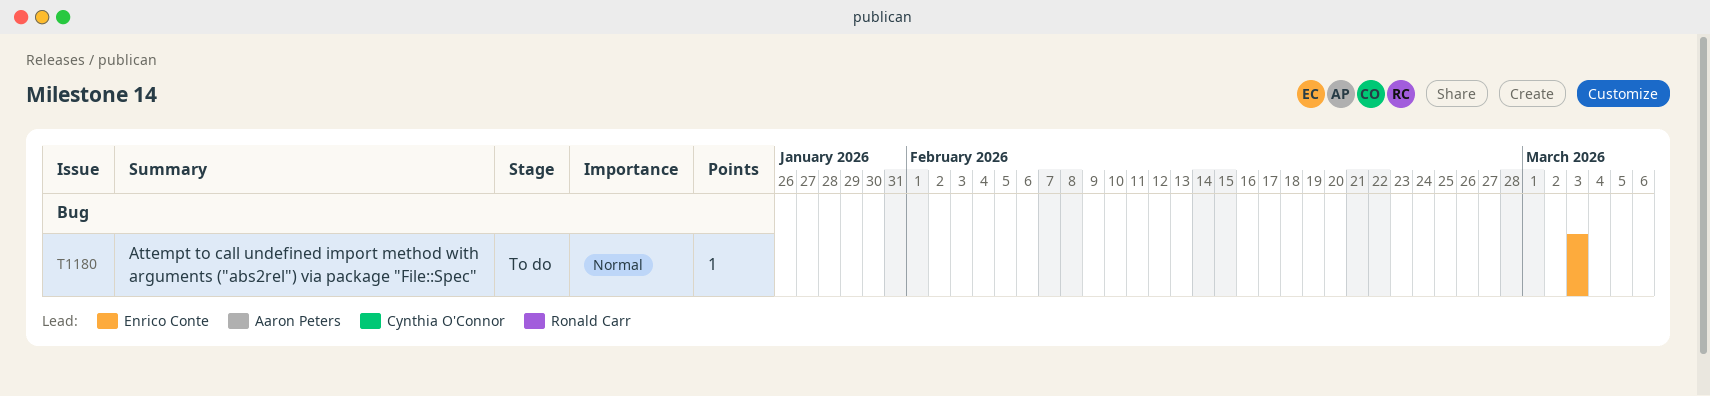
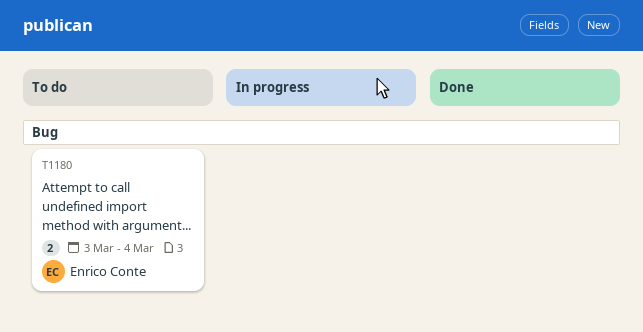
T1180, estimate: 1 -> 2
T1180, due: Mar 3 -> Mar 4

